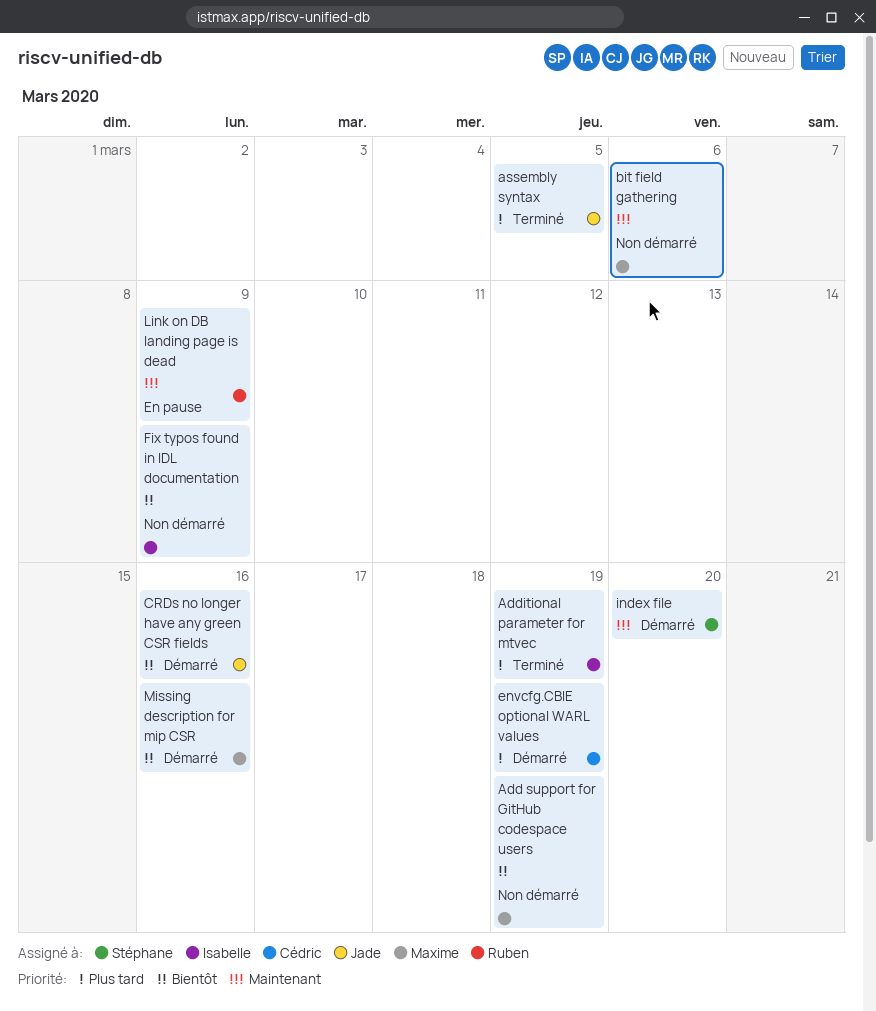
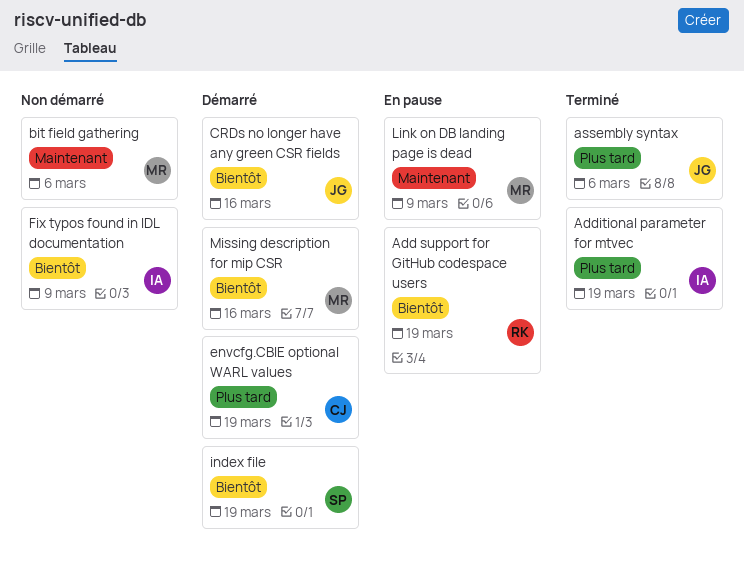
Add support for GitHub codespace users, status: Non démarré -> En pause
Add support for GitHub codespace users, owner: Maxime -> Ruben
assembly syntax, due: Mar 5 -> Mar 6
index file, priority: Maintenant -> Bientôt
index file, due: Mar 20 -> Mar 19
Link on DB landing page is dead, owner: Ruben -> Maxime

